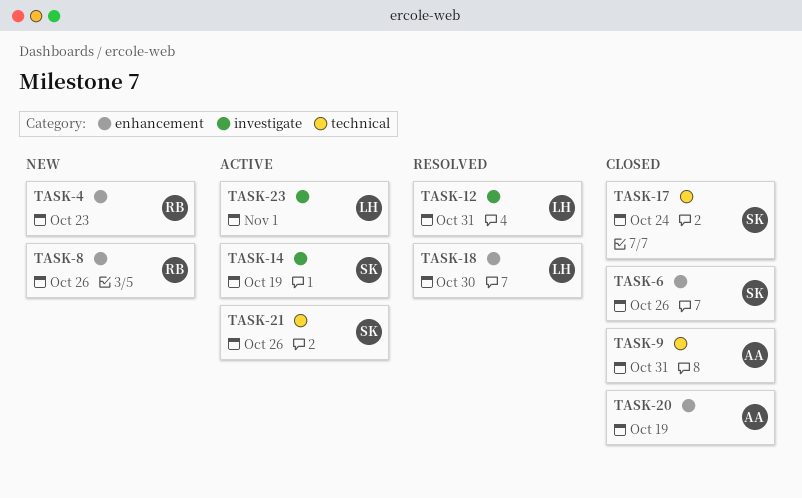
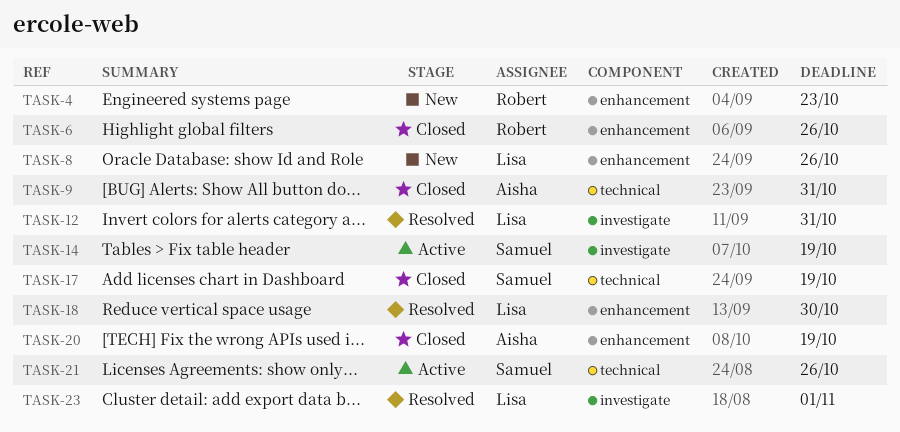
TASK-6, owner: Samuel -> Robert
TASK-8, owner: Robert -> Lisa
TASK-17, due: Oct 24 -> Oct 19
TASK-23, status: Active -> Resolved

